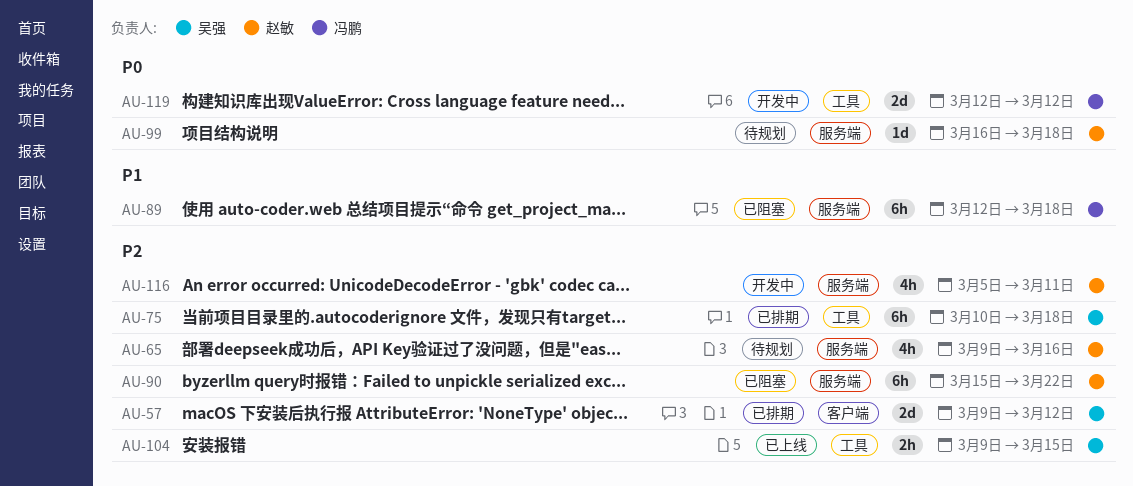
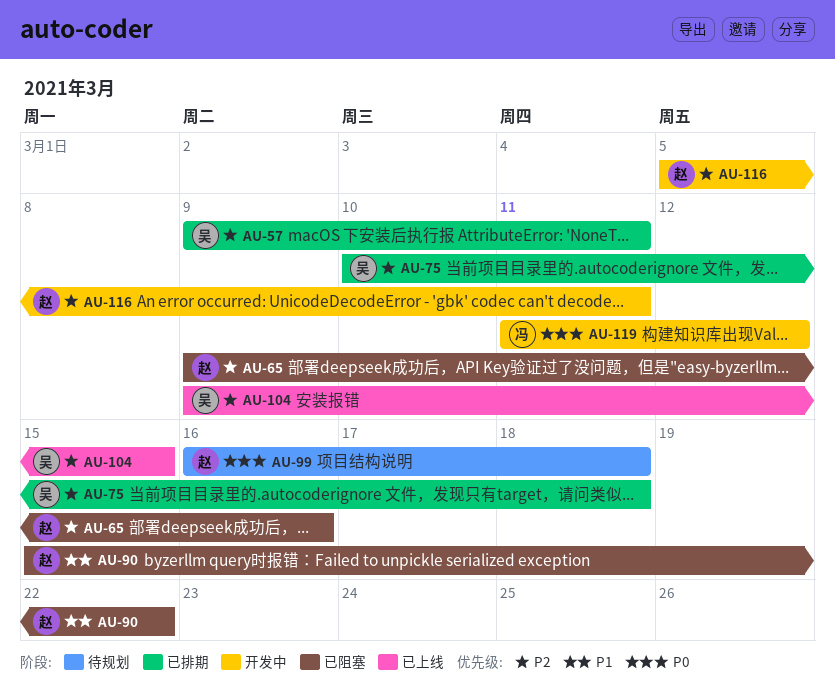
AU-57, due: Mar 12 -> Mar 11
AU-65, status: 待规划 -> 已阻塞
AU-89: present -> none
AU-90, priority: P2 -> P1
AU-119, start: Mar 12 -> Mar 11

